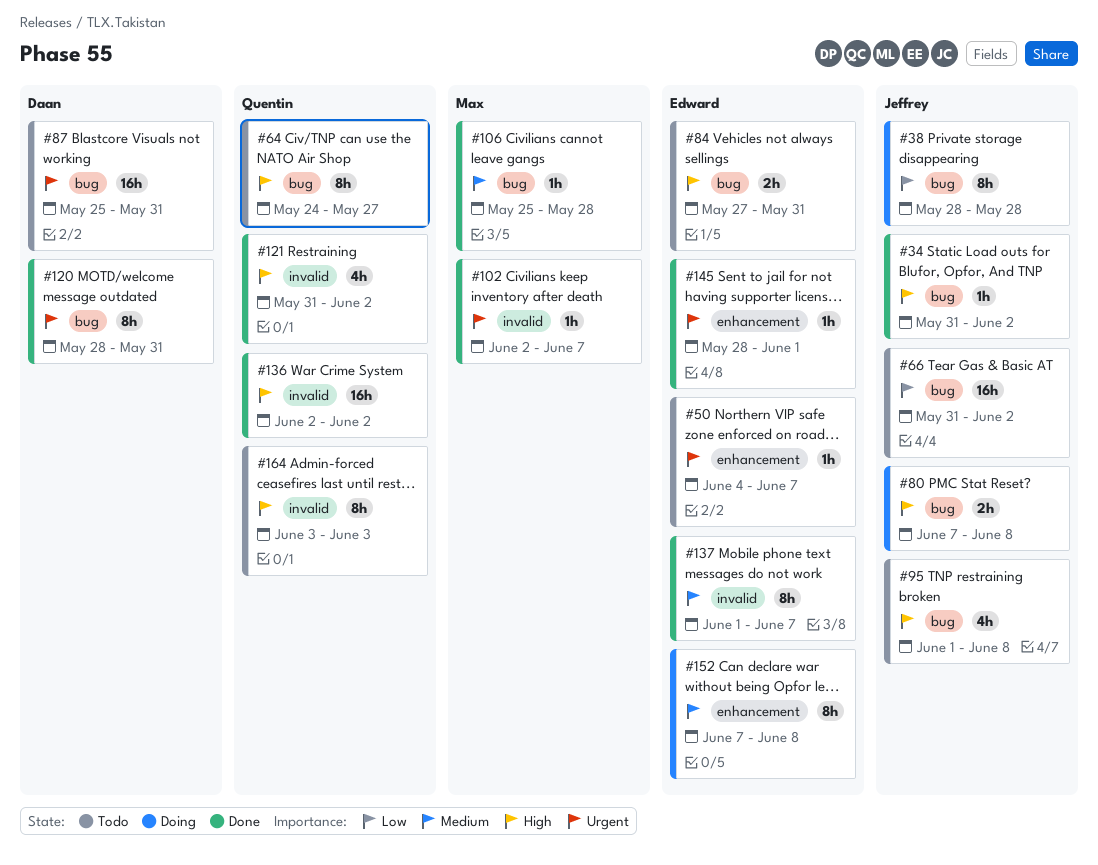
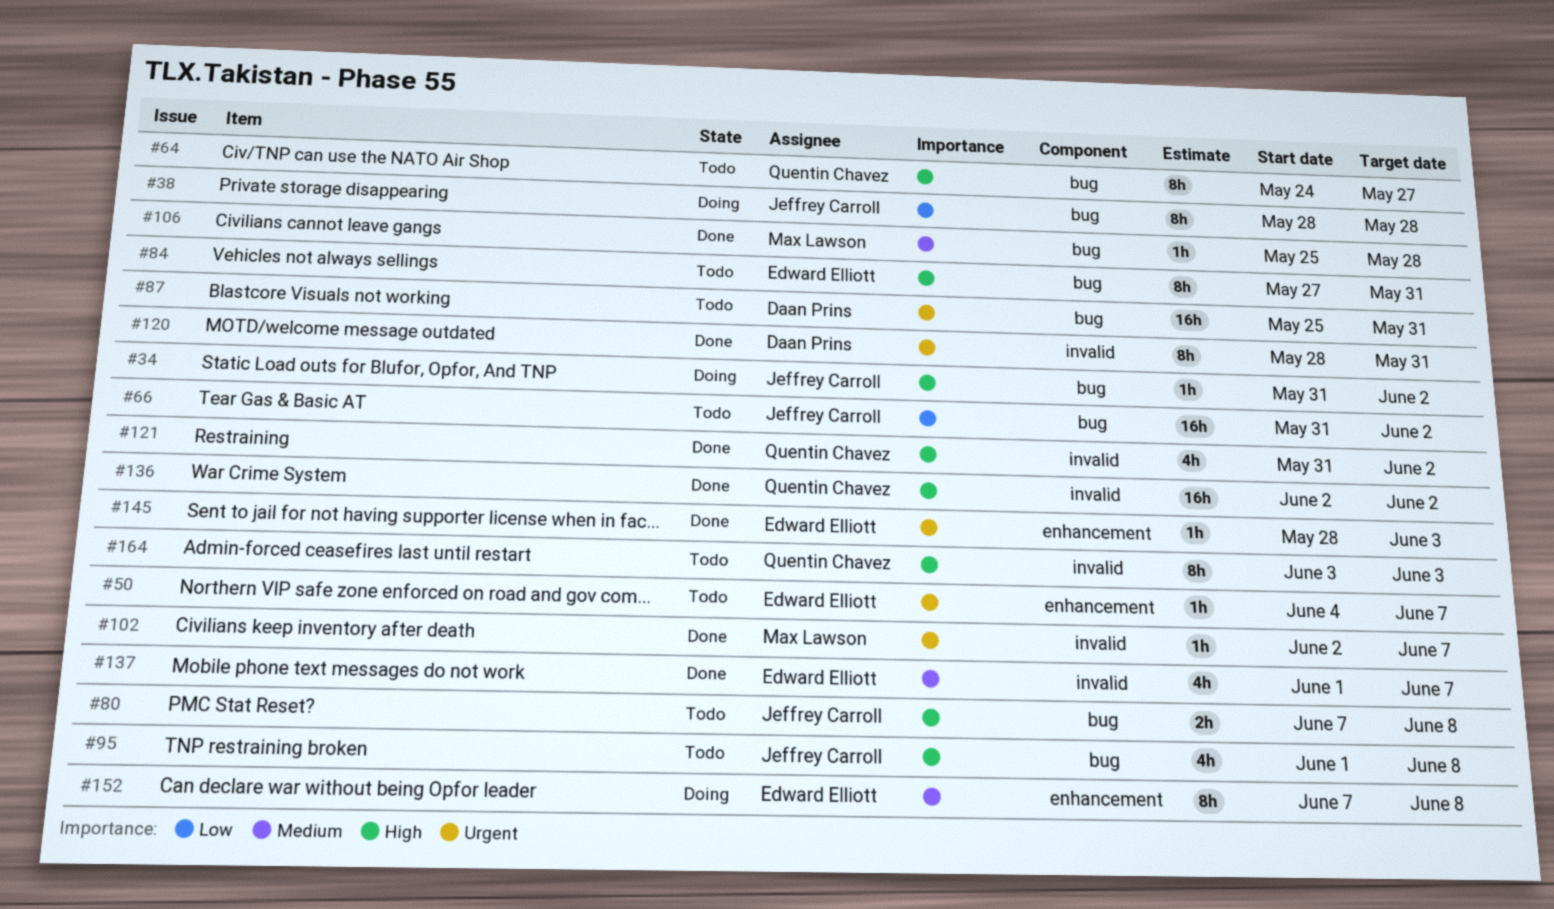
#34, status: Done -> Doing
#80, status: Doing -> Todo
#84, estimate: 2h -> 8h
#120, label: bug -> invalid
#137, estimate: 8h -> 4h
#145, due: Jun 1 -> Jun 3

